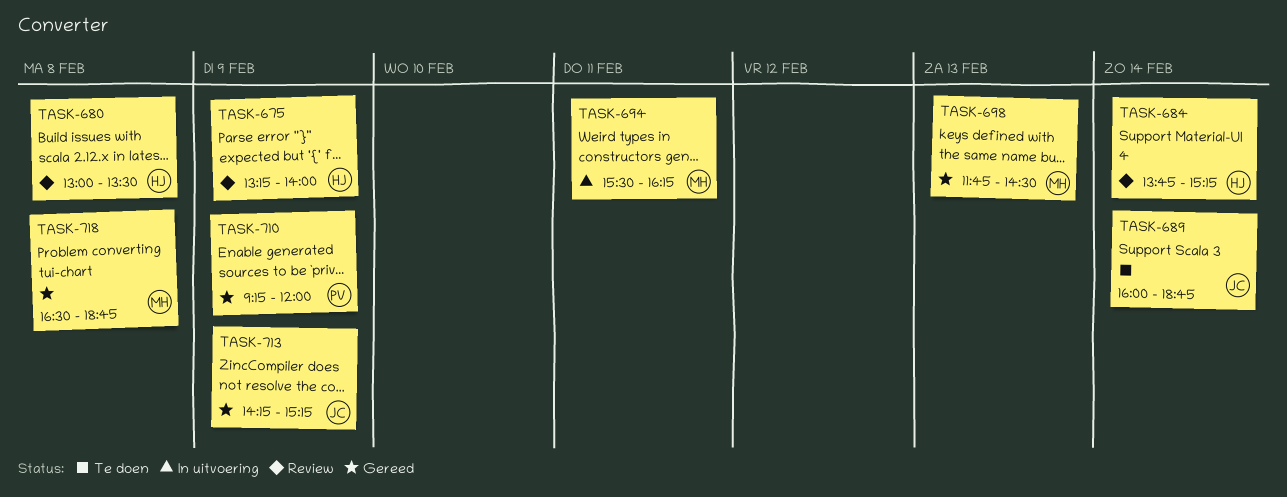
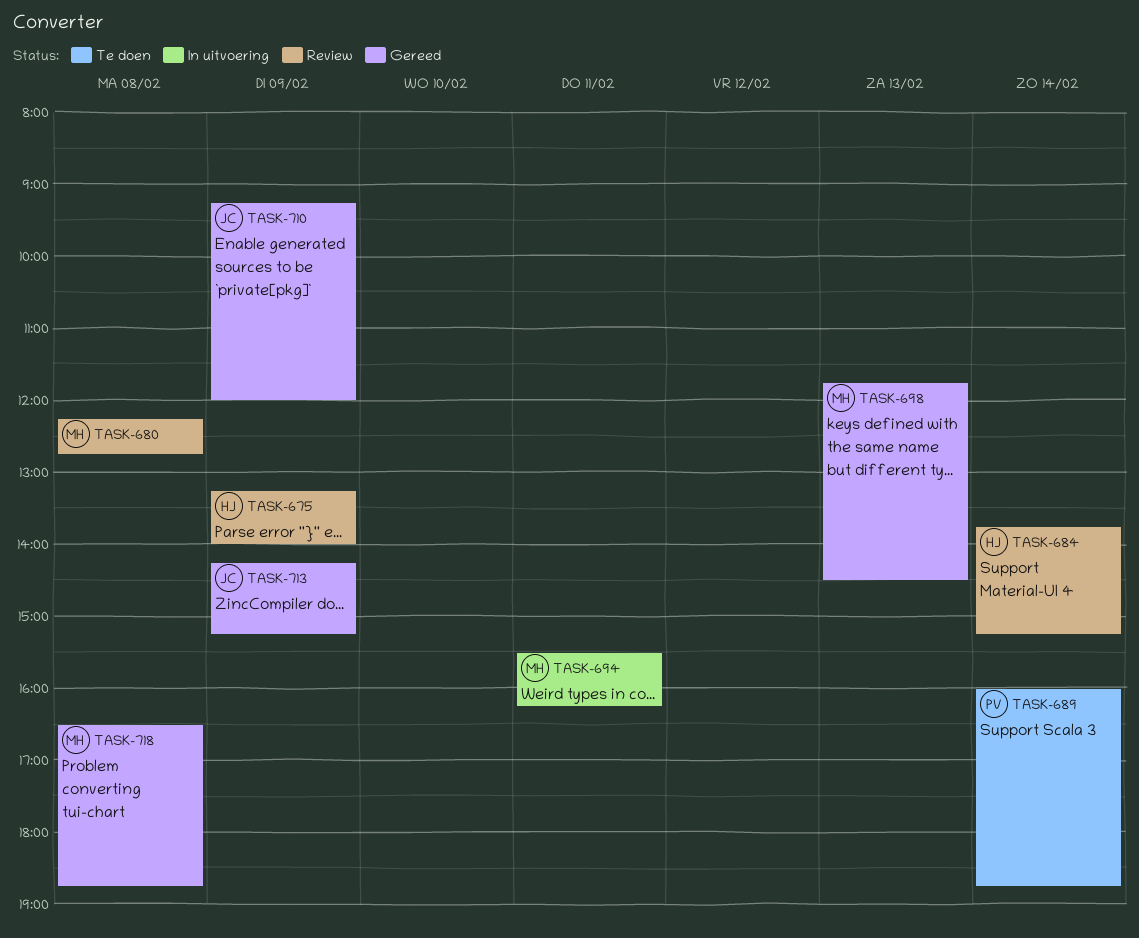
TASK-680, owner: HJ -> MH
TASK-680, begins: 13:00 -> 12:15
TASK-680, ends: 13:30 -> 12:45
TASK-689, owner: JC -> PV
TASK-710, owner: PV -> JC

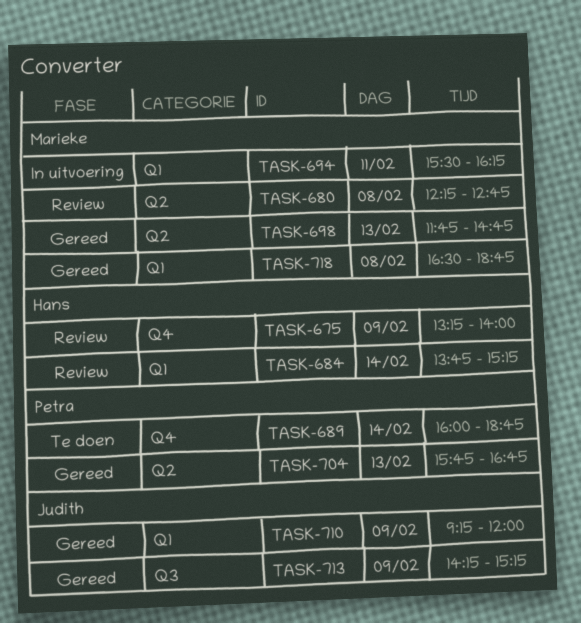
TASK-698, ends: 14:30 -> 14:45
TASK-704: none -> present

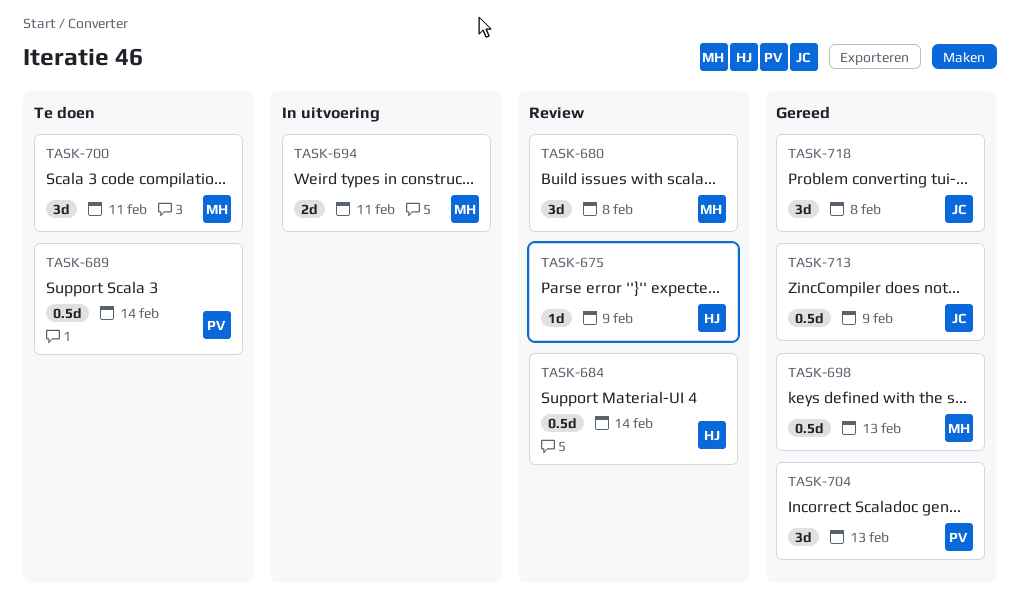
TASK-700: none -> present
TASK-710: present -> none
TASK-718, owner: Marieke -> Judith

